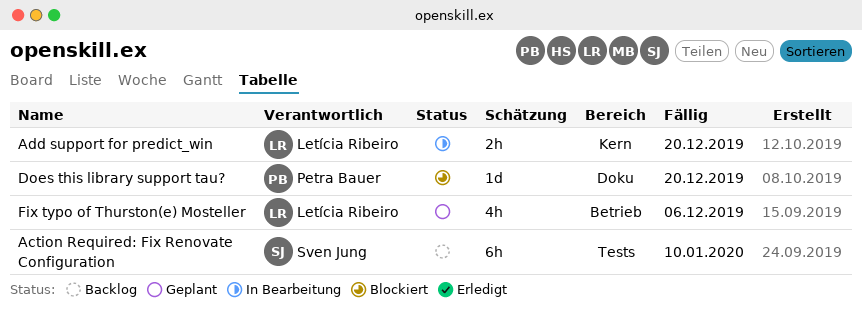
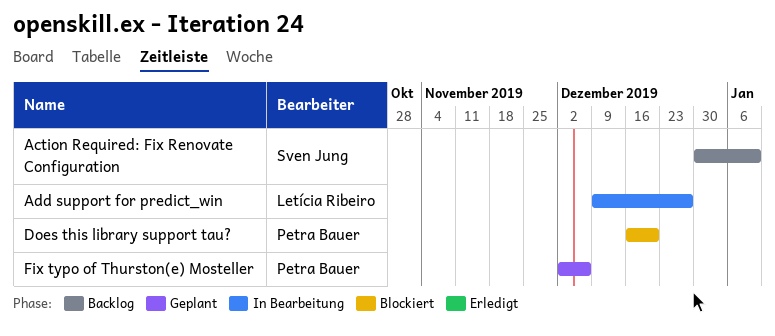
Add support for predict_win, due: Dec 20 -> Dec 27
Fix typo of Thurston(e) Mosteller, owner: Letícia Ribeiro -> Petra Bauer

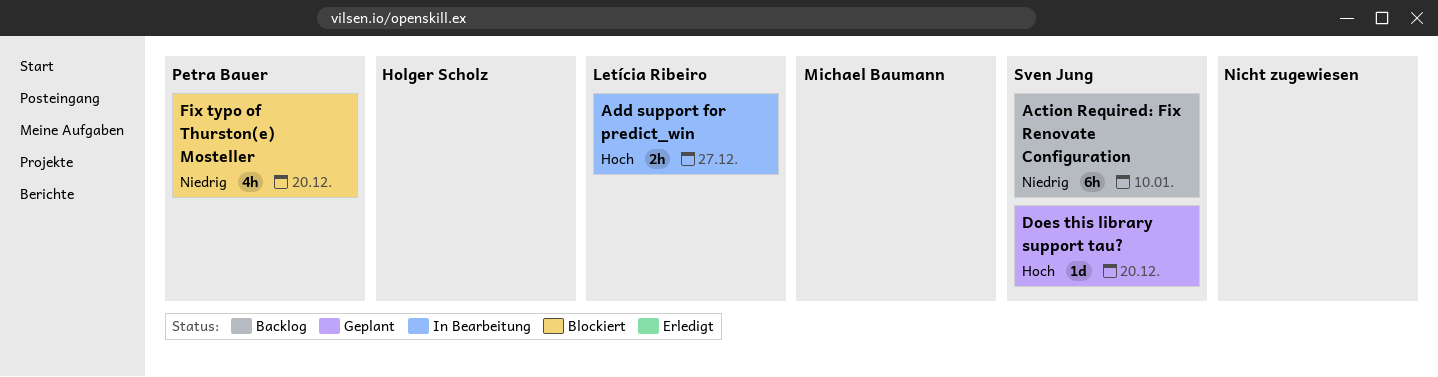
Does this library support tau?, status: Blockiert -> Geplant
Does this library support tau?, owner: Petra Bauer -> Sven Jung
Fix typo of Thurston(e) Mosteller, status: Geplant -> Blockiert
Fix typo of Thurston(e) Mosteller, due: Dec 6 -> Dec 20

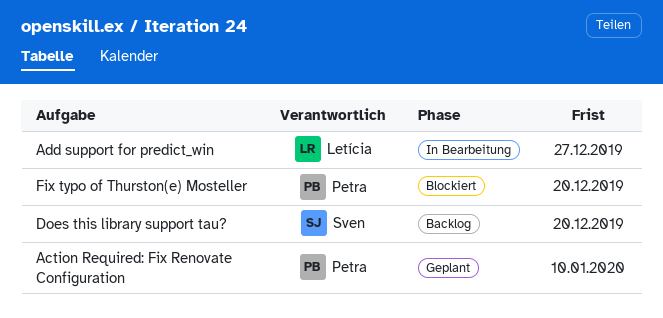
Action Required: Fix Renovate Configuration, status: Backlog -> Geplant
Action Required: Fix Renovate Configuration, owner: Sven Jung -> Petra Bauer
Does this library support tau?, status: Geplant -> Backlog

